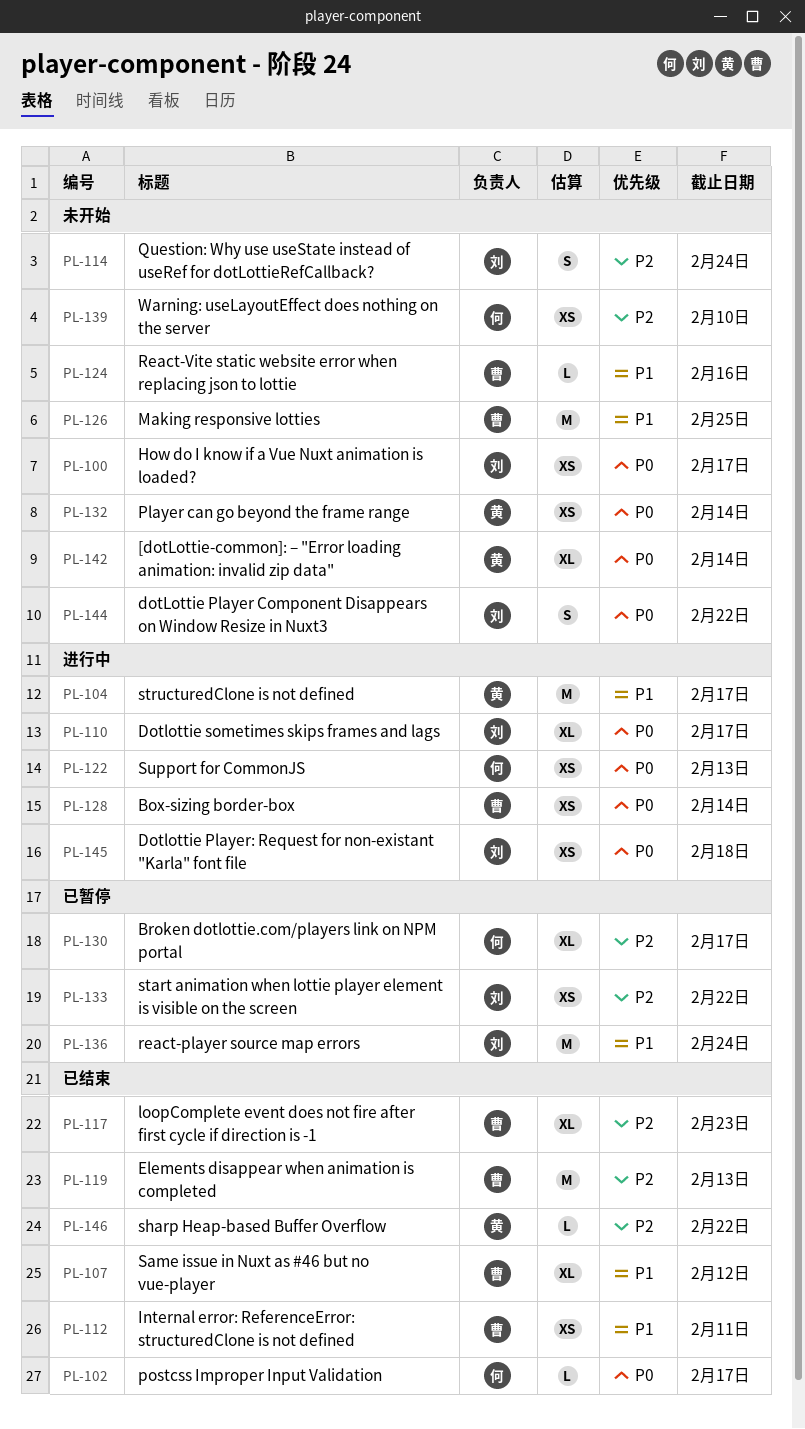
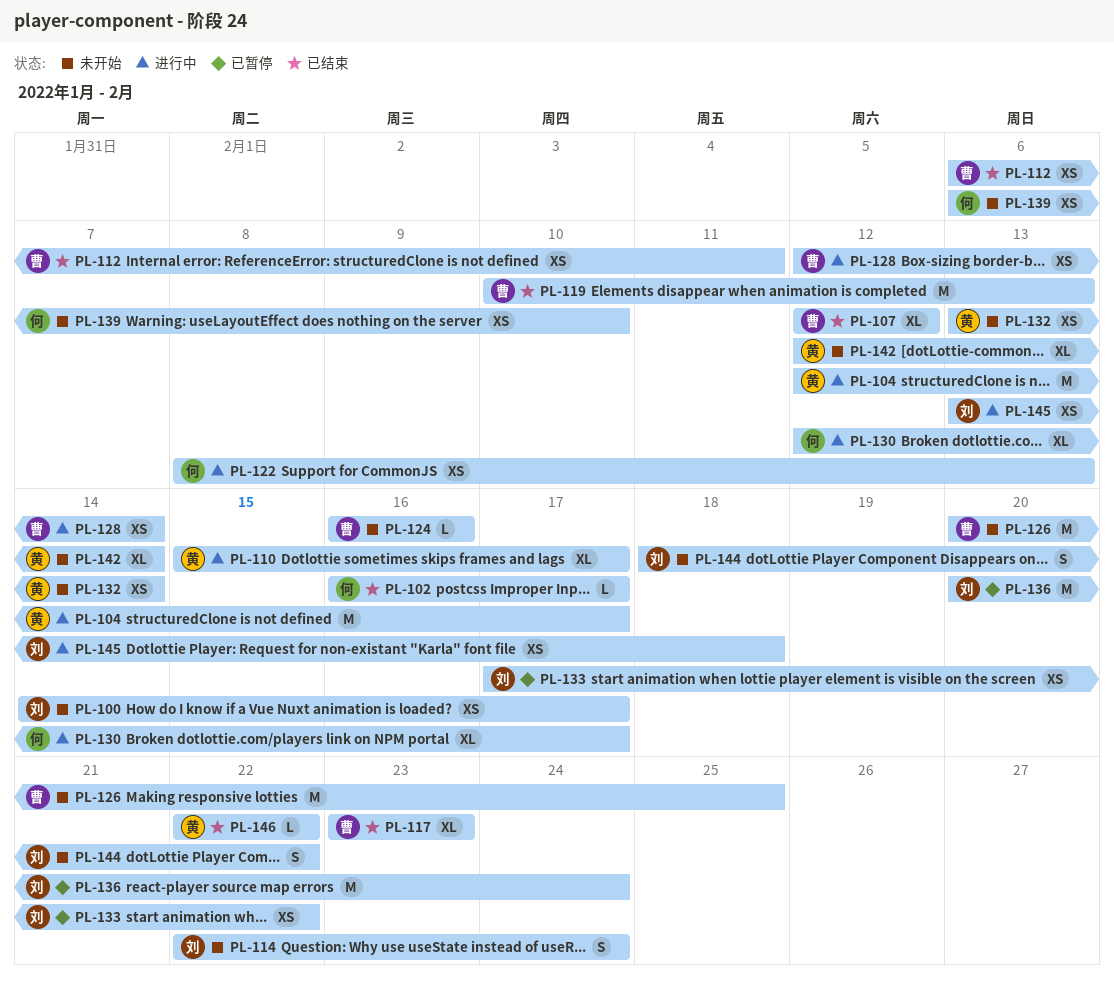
PL-110, owner: 刘 -> 黄
PL-130, status: 已暂停 -> 进行中

